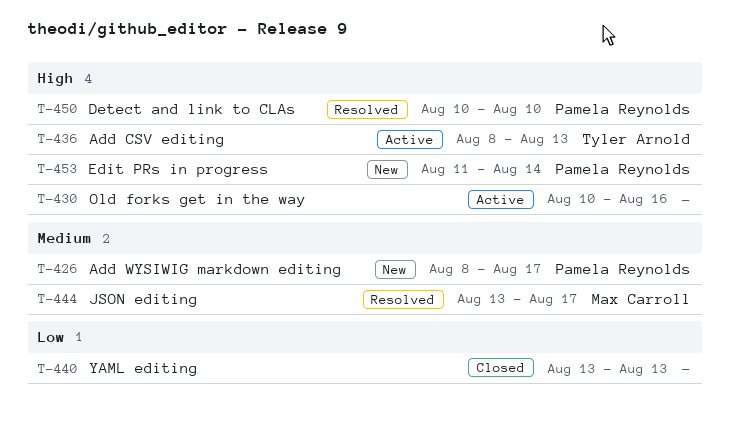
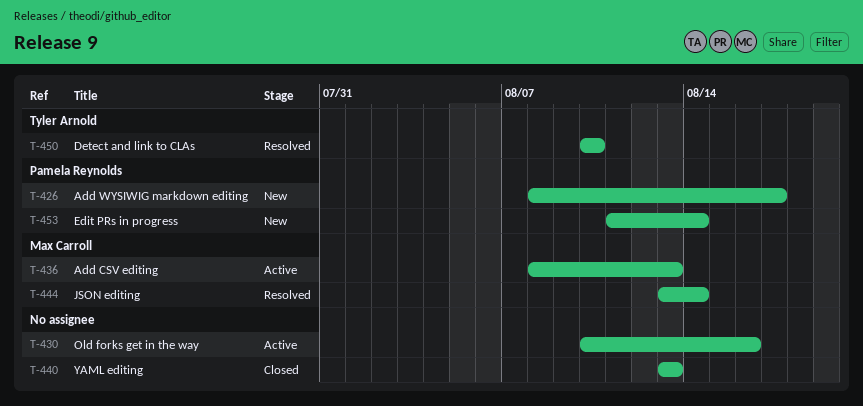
T-436, owner: Tyler Arnold -> Max Carroll
T-444, due: Aug 17 -> Aug 14
T-450, owner: Pamela Reynolds -> Tyler Arnold

